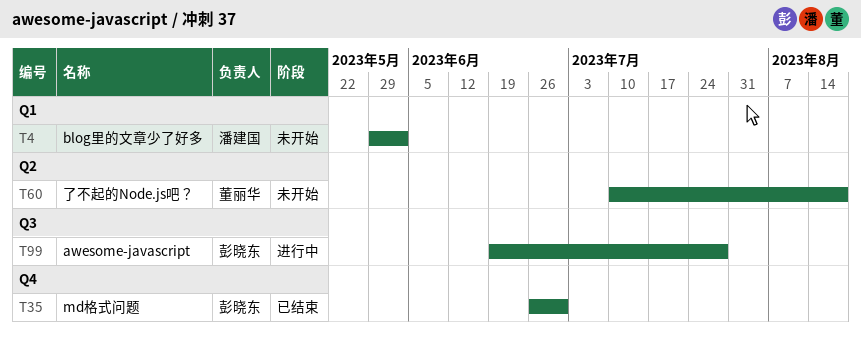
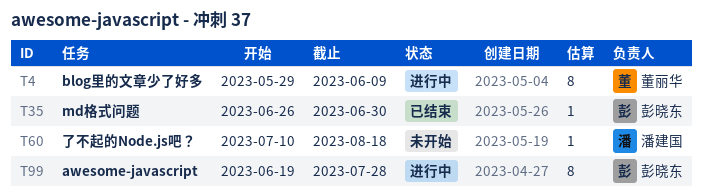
T4, status: 未开始 -> 进行中
T4, owner: 潘建国 -> 董丽华
T4, due: Jun 2 -> Jun 9
T60, owner: 董丽华 -> 潘建国

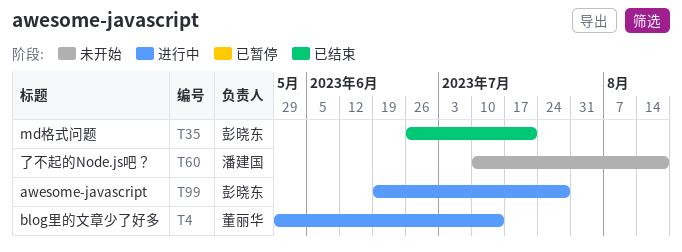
T4, due: Jun 9 -> Jul 14
T35, due: Jun 30 -> Jul 21

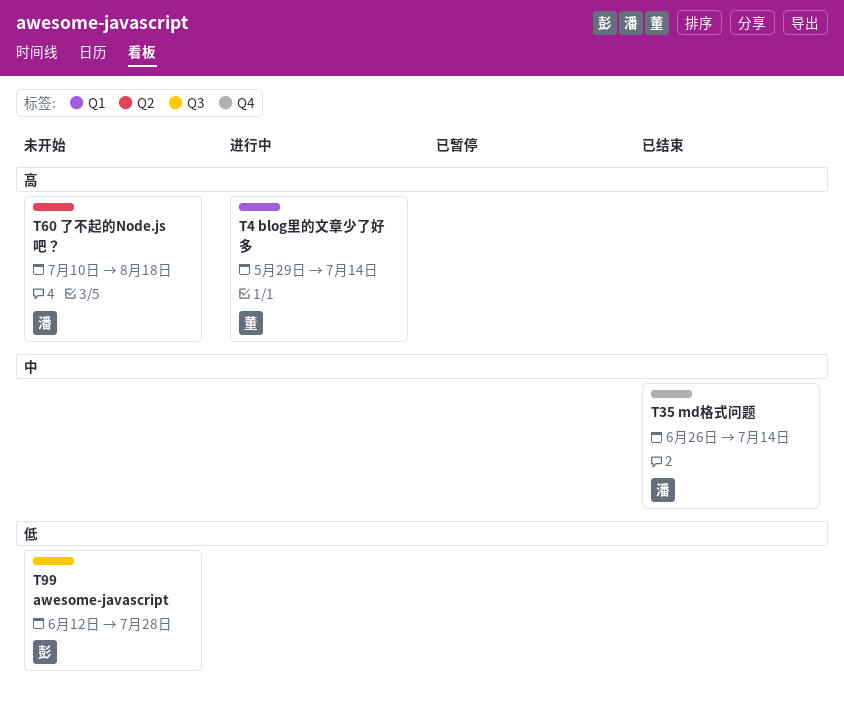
T35, owner: 彭晓东 -> 潘建国
T35, due: Jul 21 -> Jul 14
T99, status: 进行中 -> 未开始
T99, start: Jun 19 -> Jun 12

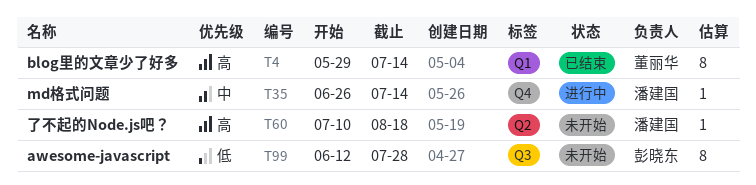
T4, status: 进行中 -> 已结束
T35, status: 已结束 -> 进行中

